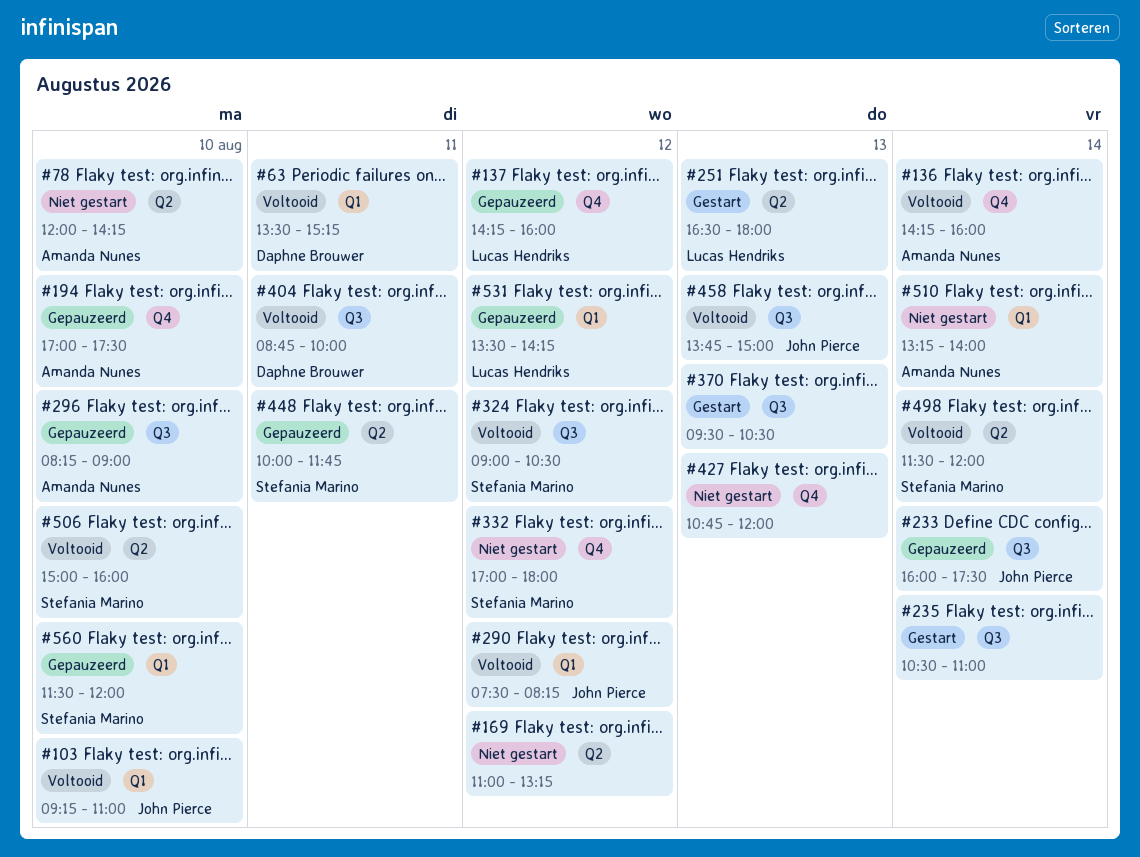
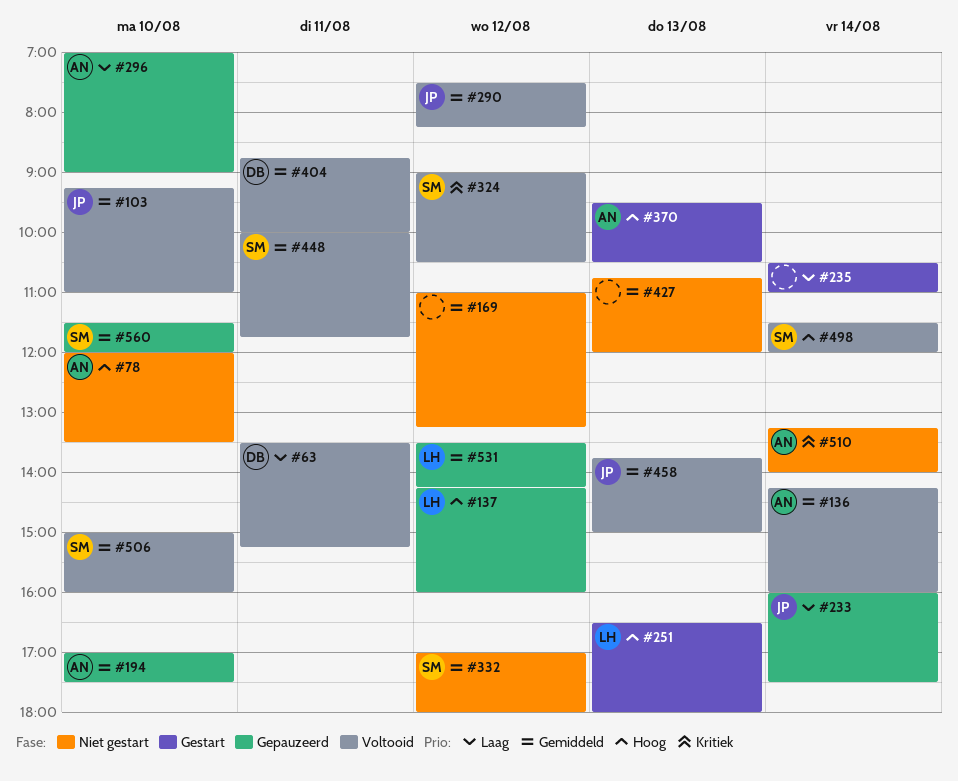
#78, ends: 14:15 -> 13:30
#296, begins: 08:15 -> 07:00
#370, owner: none -> Amanda Nunes
#448, status: Gepauzeerd -> Voltooid

